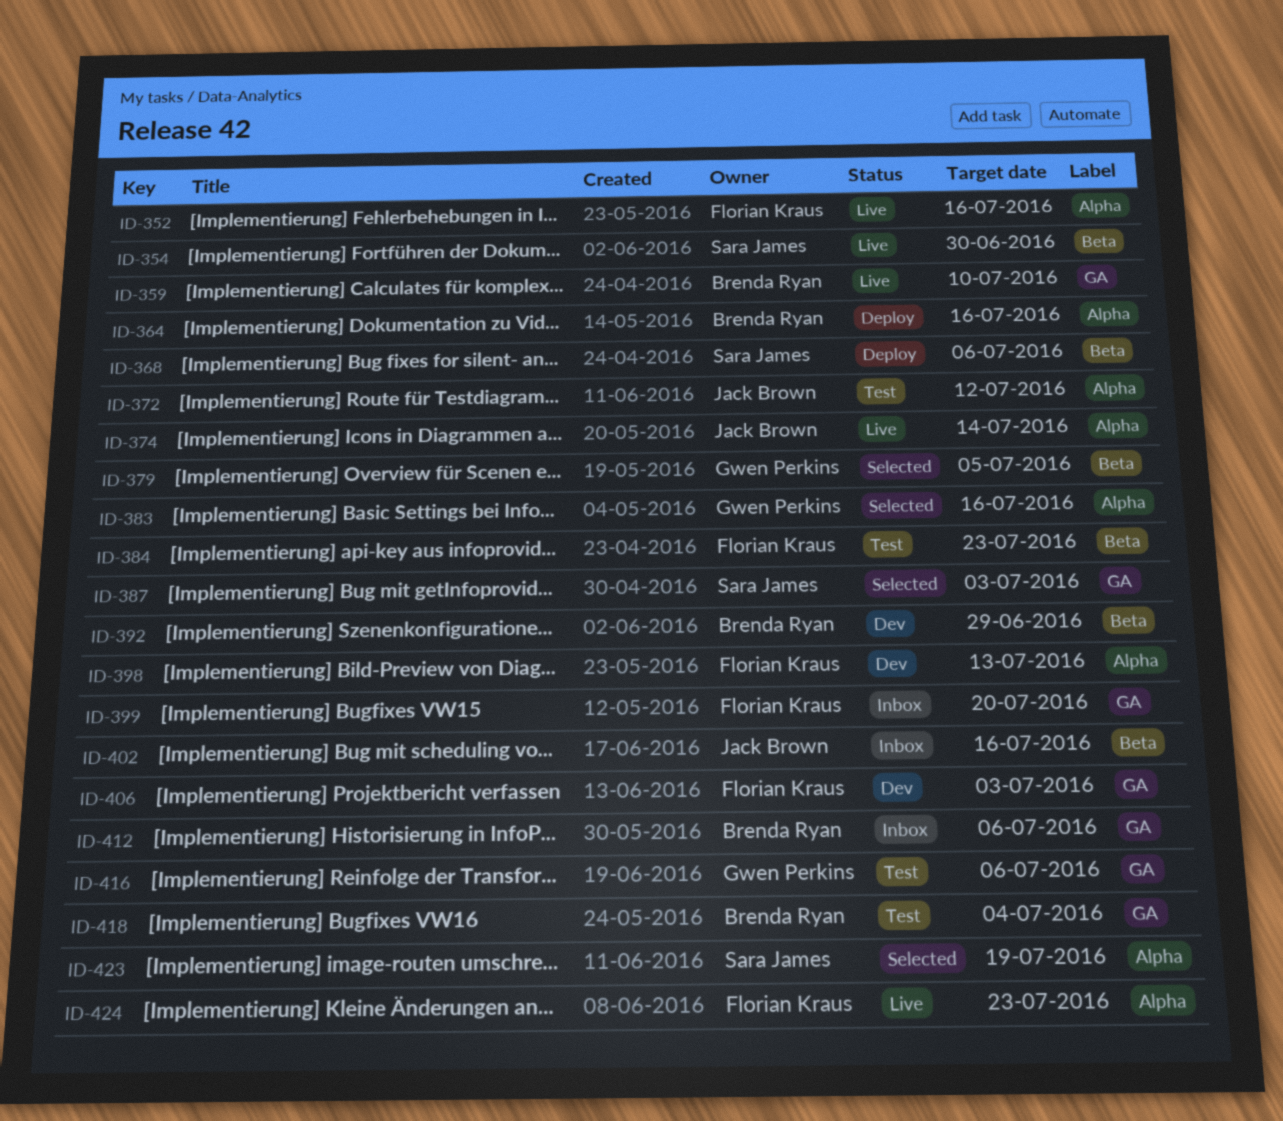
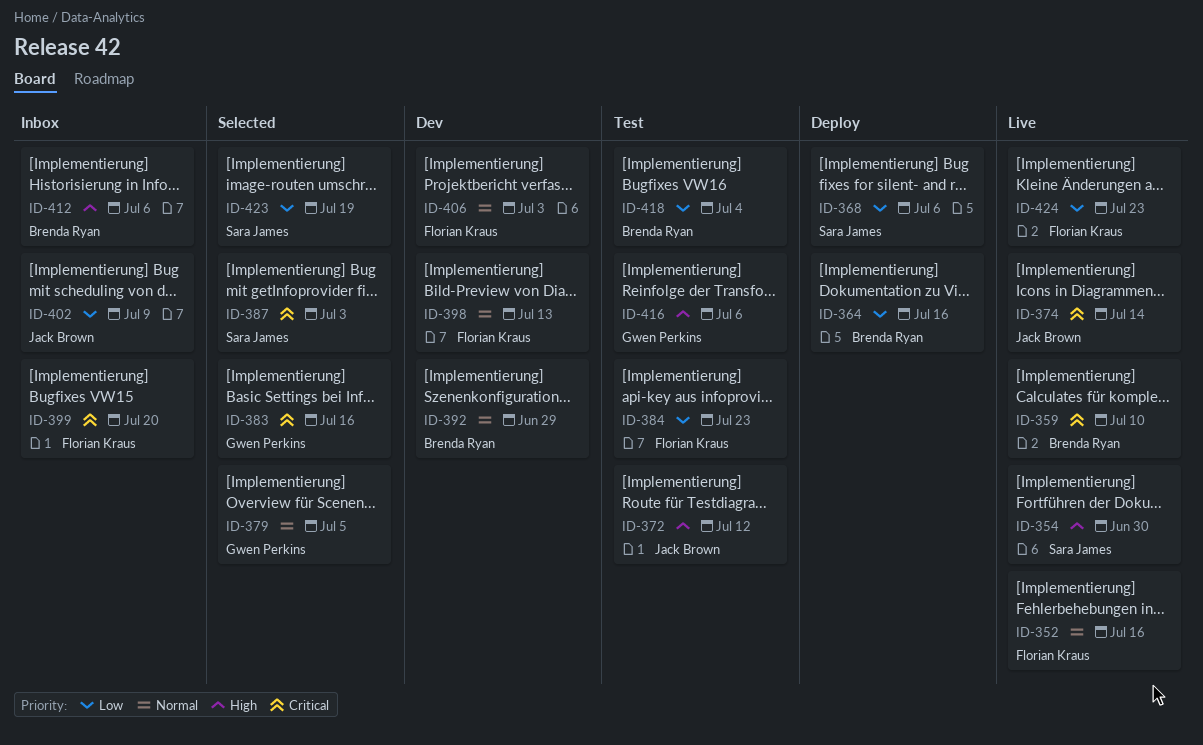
ID-402, due: Jul 16 -> Jul 9

